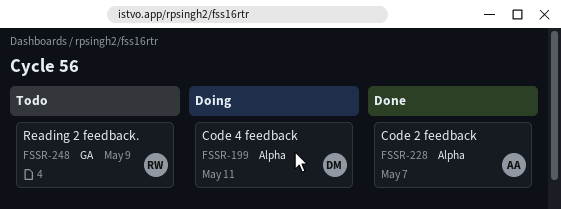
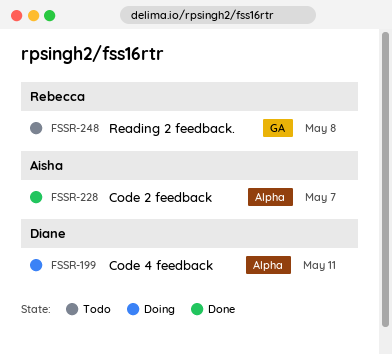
FSSR-248, due: May 9 -> May 8

